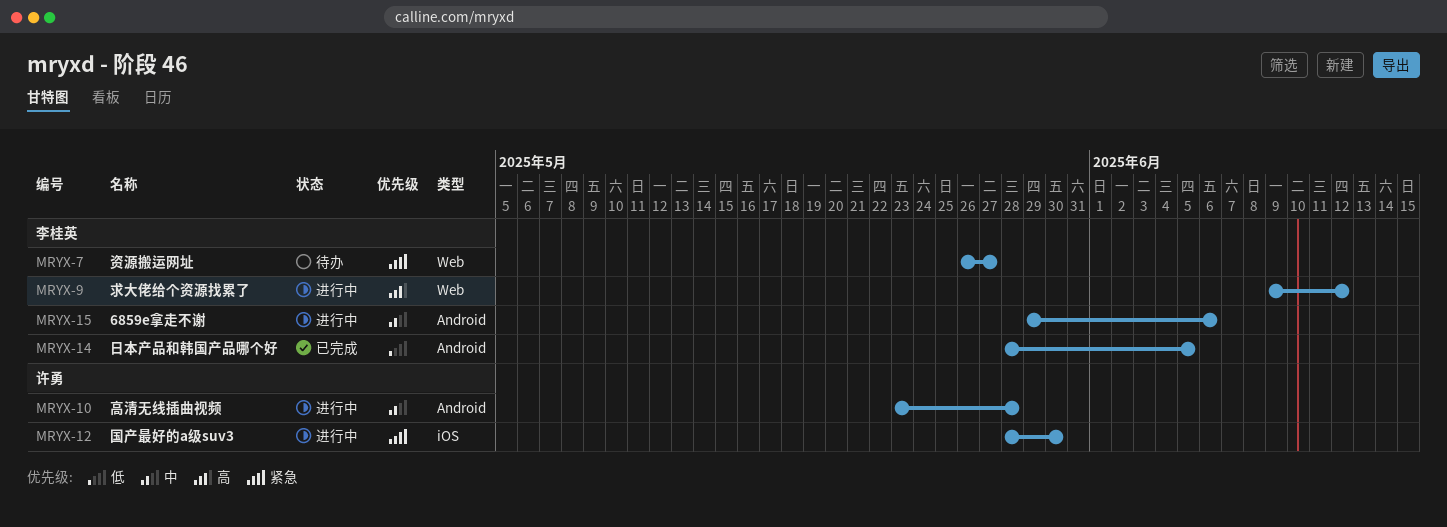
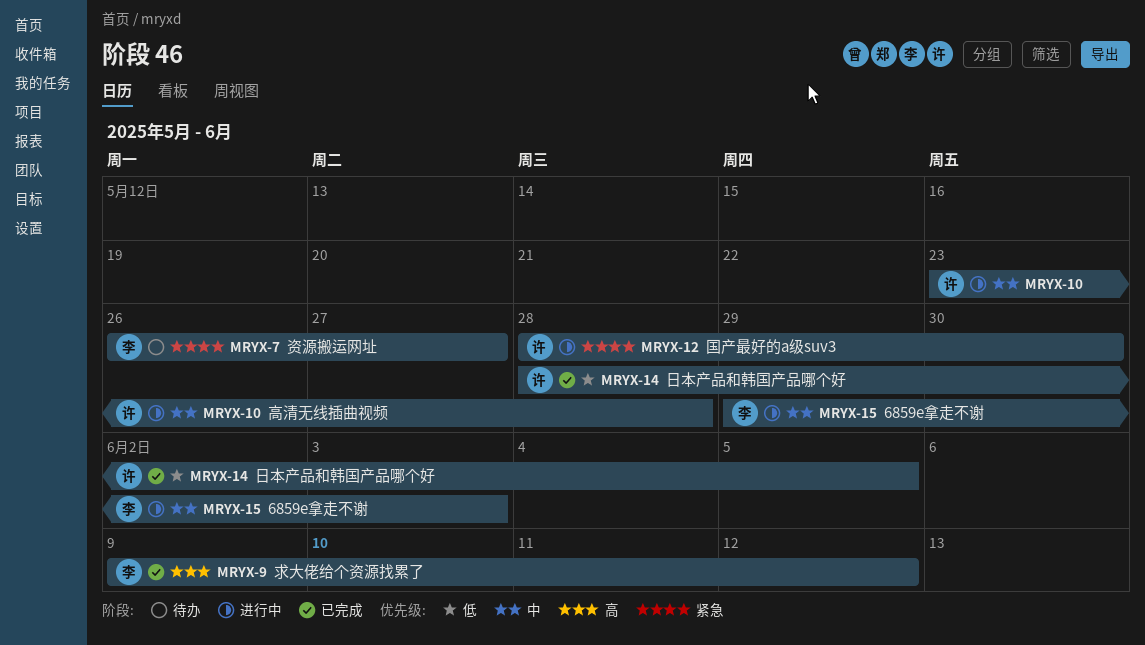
MRYX-9, status: 进行中 -> 已完成
MRYX-14, owner: 李桂英 -> 许勇
MRYX-15, due: Jun 6 -> Jun 3

